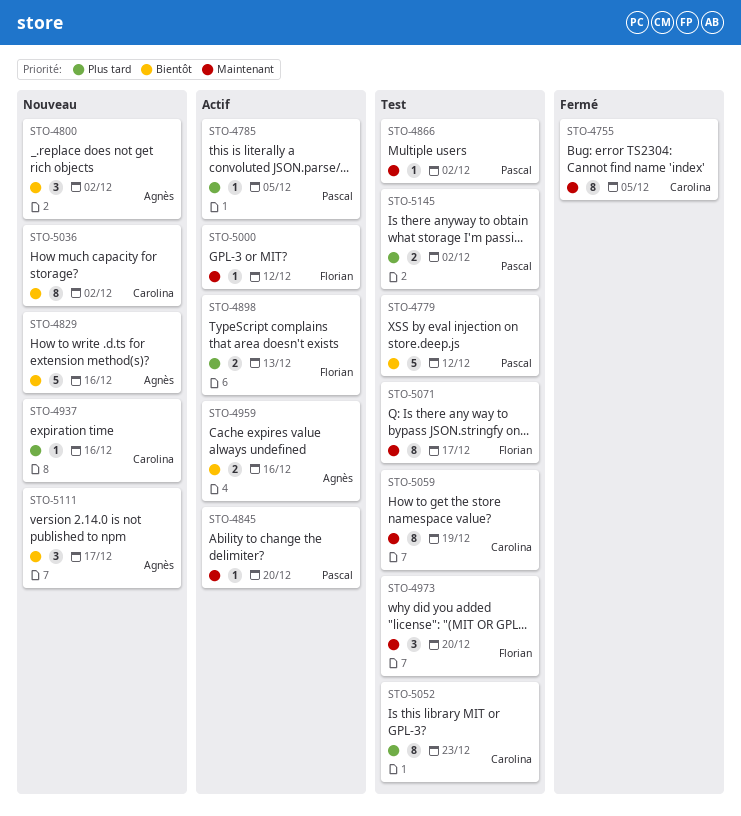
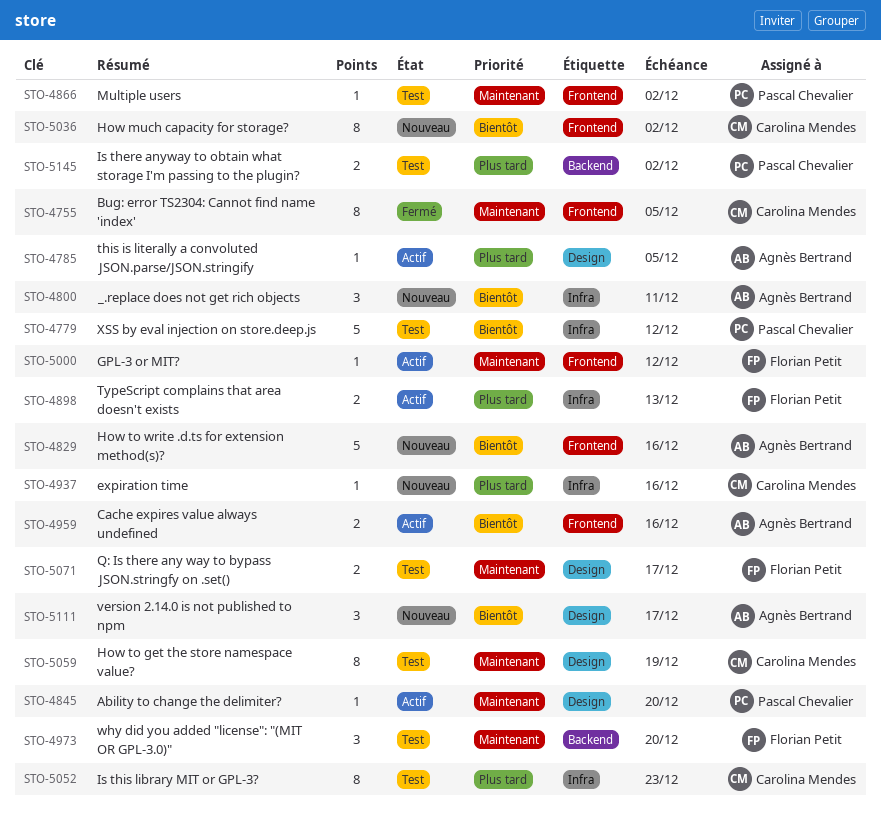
STO-4785, owner: Pascal Chevalier -> Agnès Bertrand
STO-4800, due: Dec 2 -> Dec 11
STO-5071, estimate: 8 -> 2

